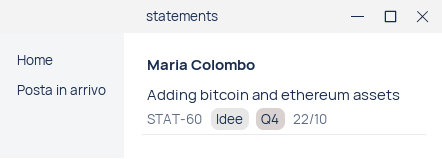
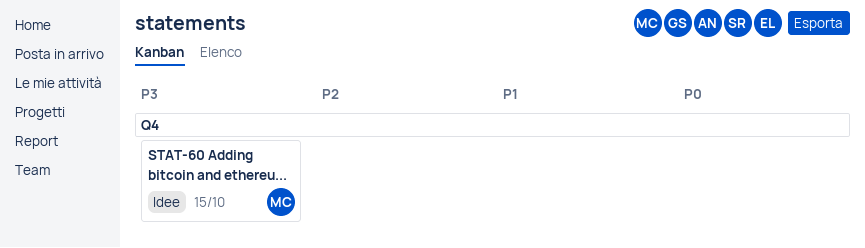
STAT-60, due: Oct 22 -> Oct 15

